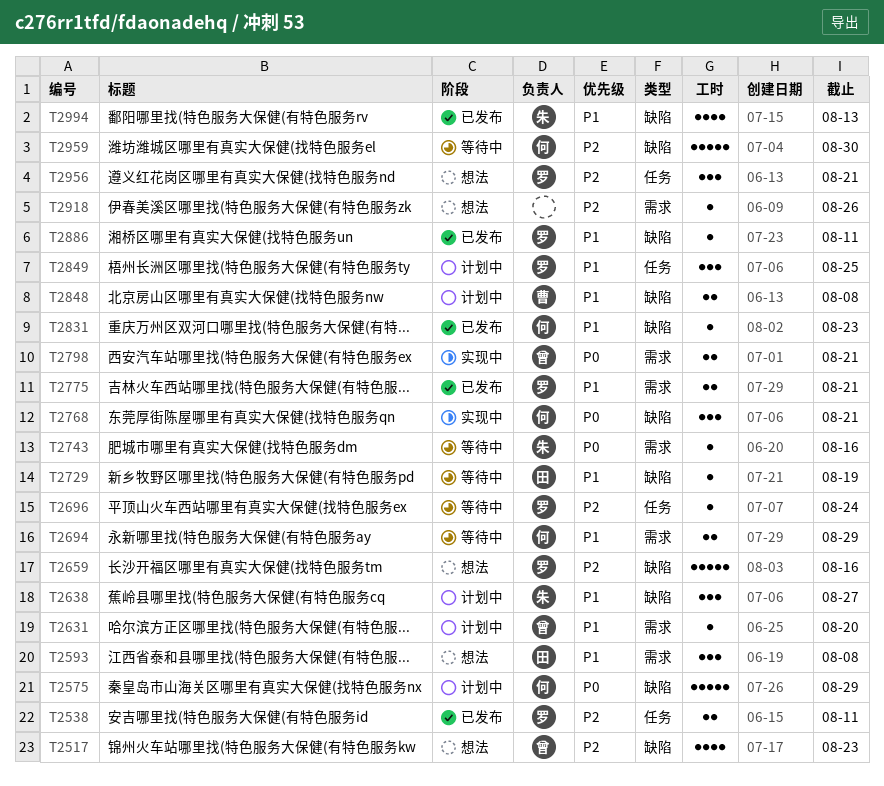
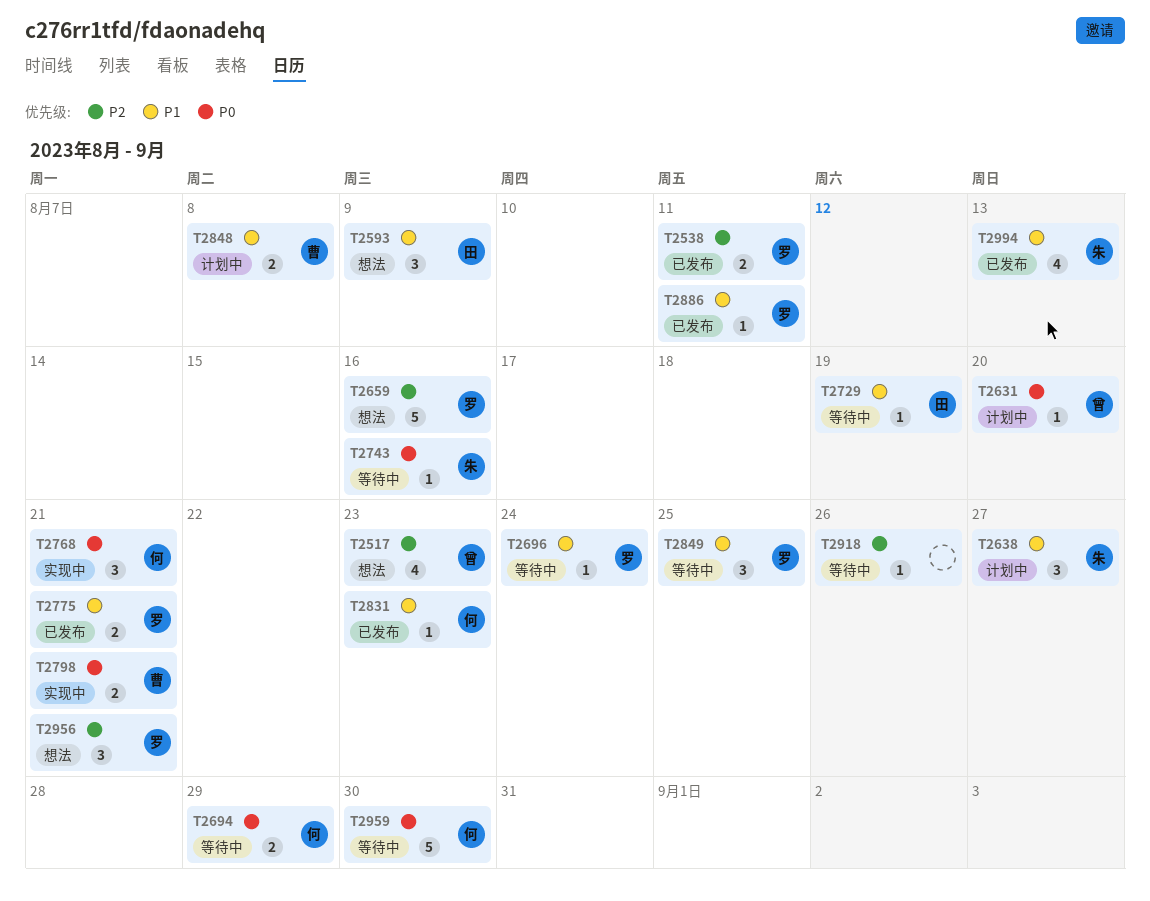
T2575: present -> none
T2593, due: Aug 8 -> Aug 9
T2631, priority: P1 -> P0
T2694, priority: P1 -> P0
T2696, priority: P2 -> P1
T2798, owner: 曾 -> 曹
T2849, status: 计划中 -> 等待中
T2918, status: 想法 -> 等待中
T2959, priority: P2 -> P0

